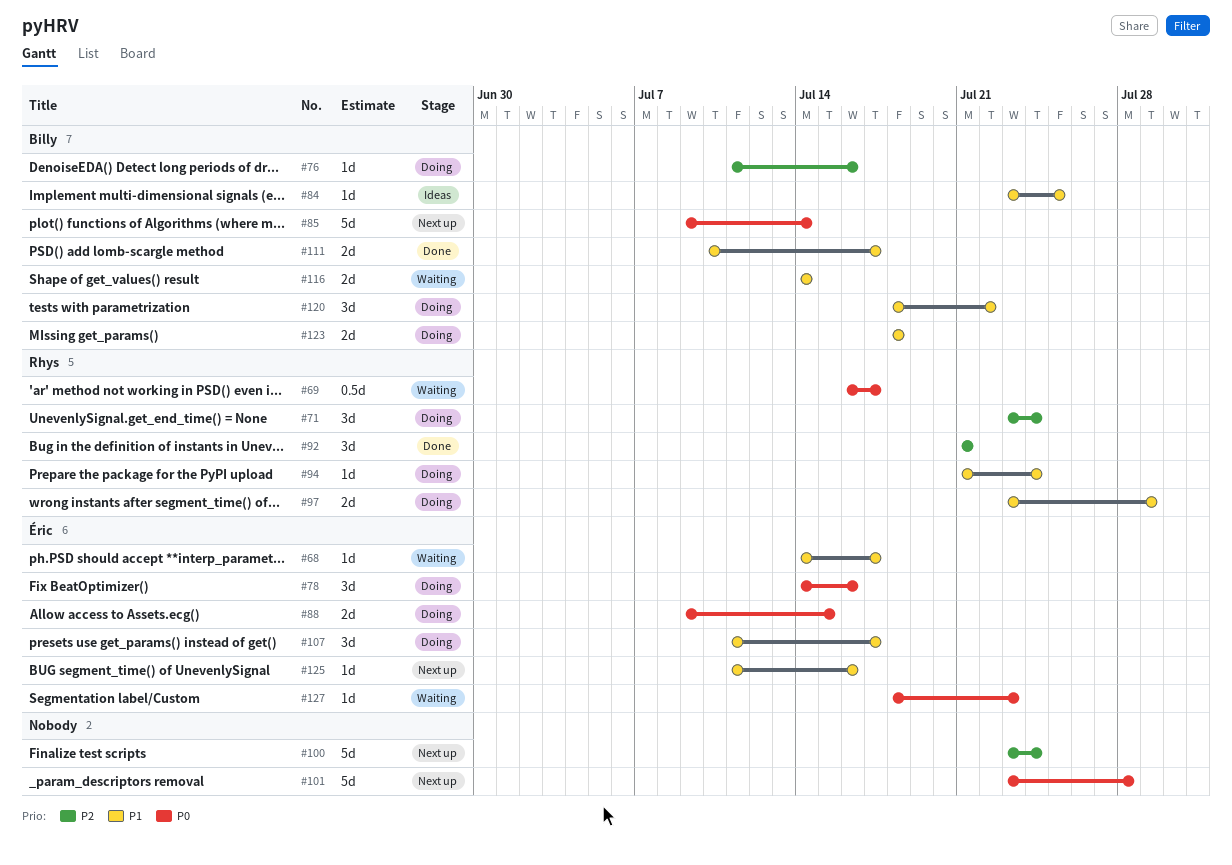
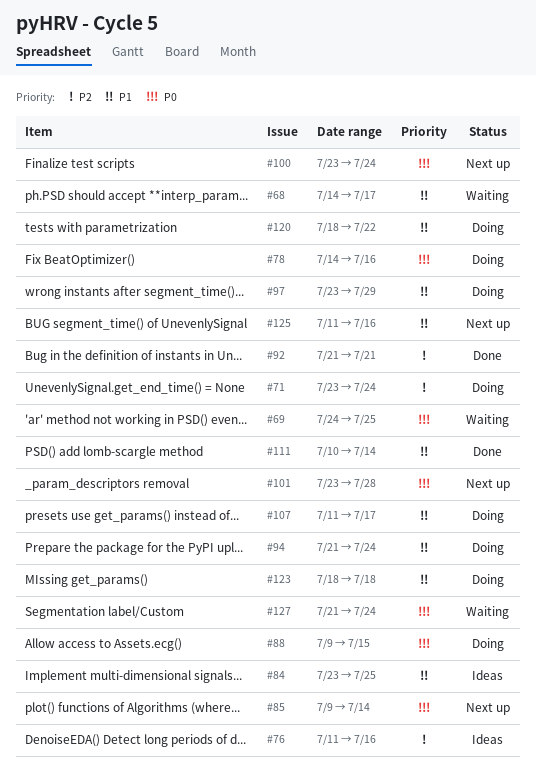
#69, start: Jul 16 -> Jul 24
#69, due: Jul 17 -> Jul 25
#76, status: Doing -> Ideas
#100, priority: P2 -> P0
#111, due: Jul 17 -> Jul 14
#116: present -> none
#127, start: Jul 18 -> Jul 21
#127, due: Jul 23 -> Jul 24

